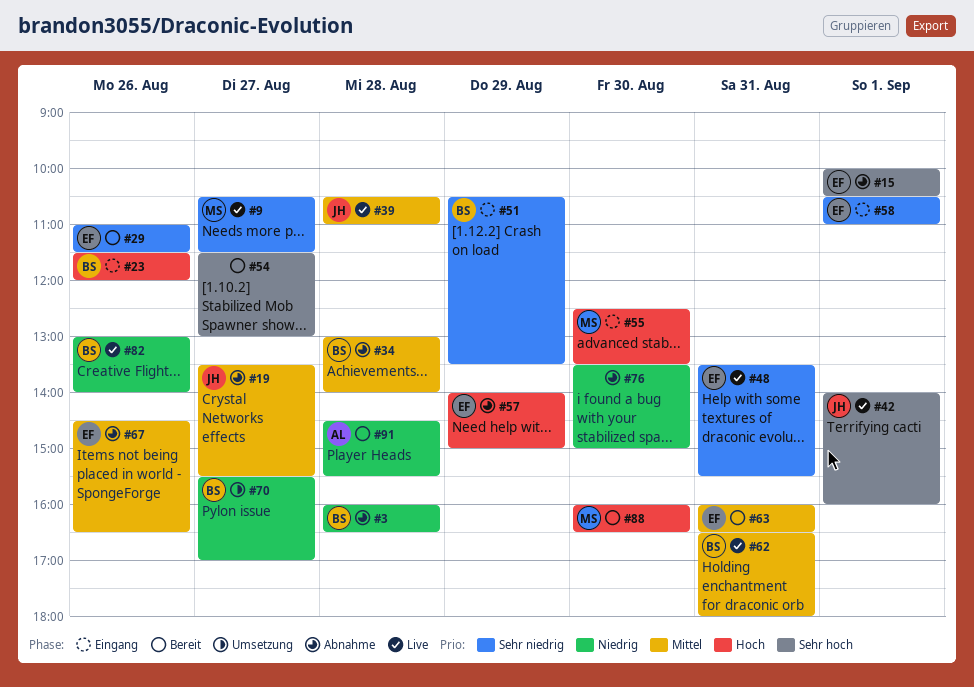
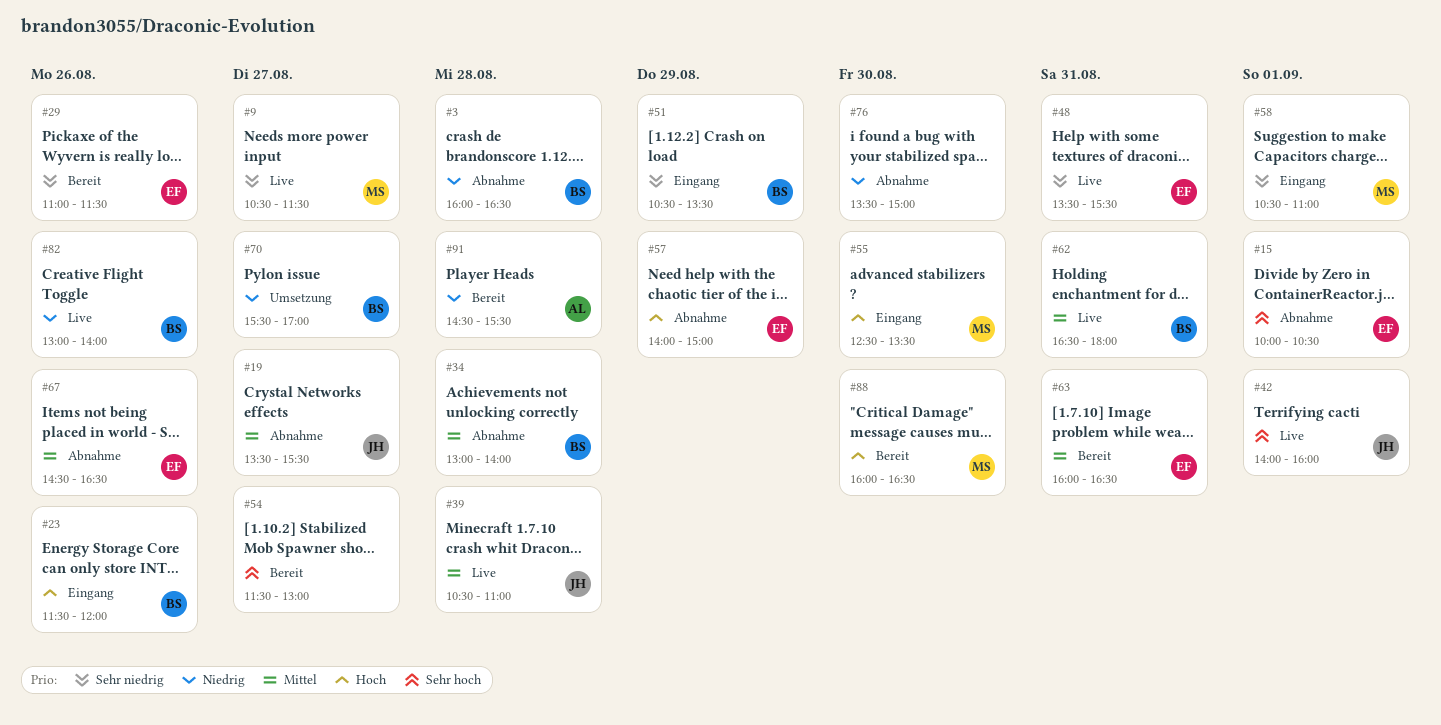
#58, owner: EF -> MS

